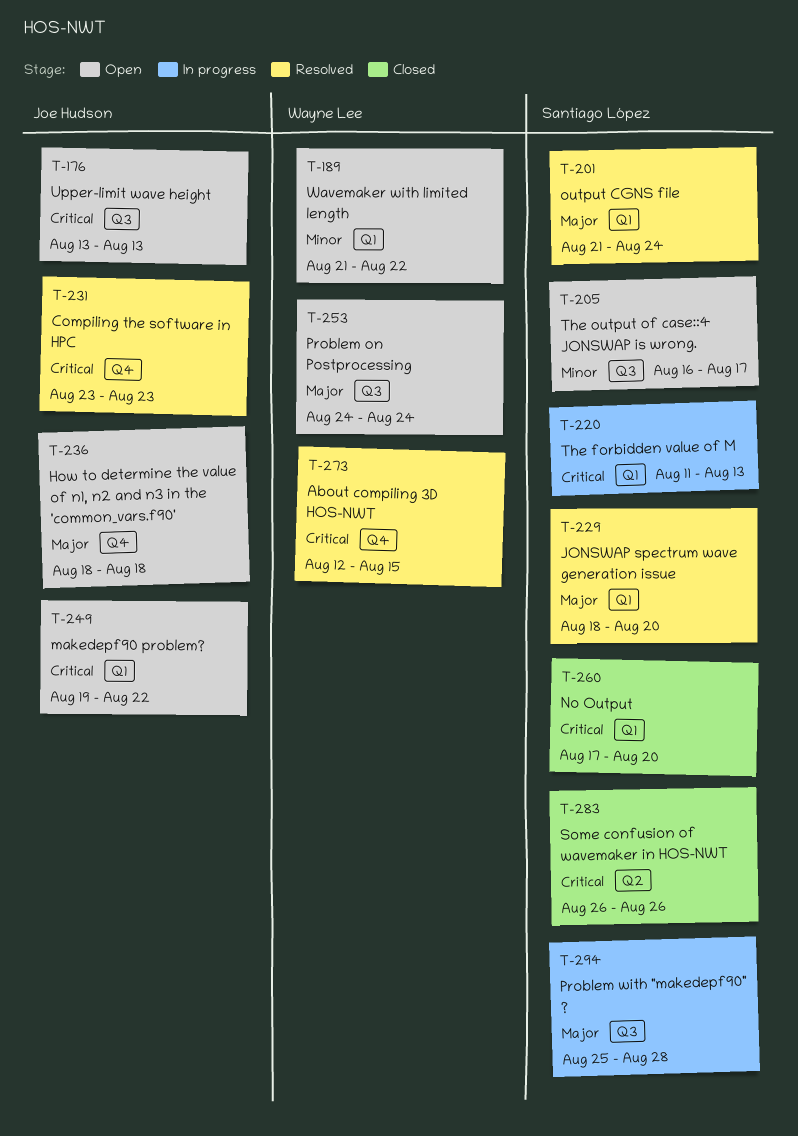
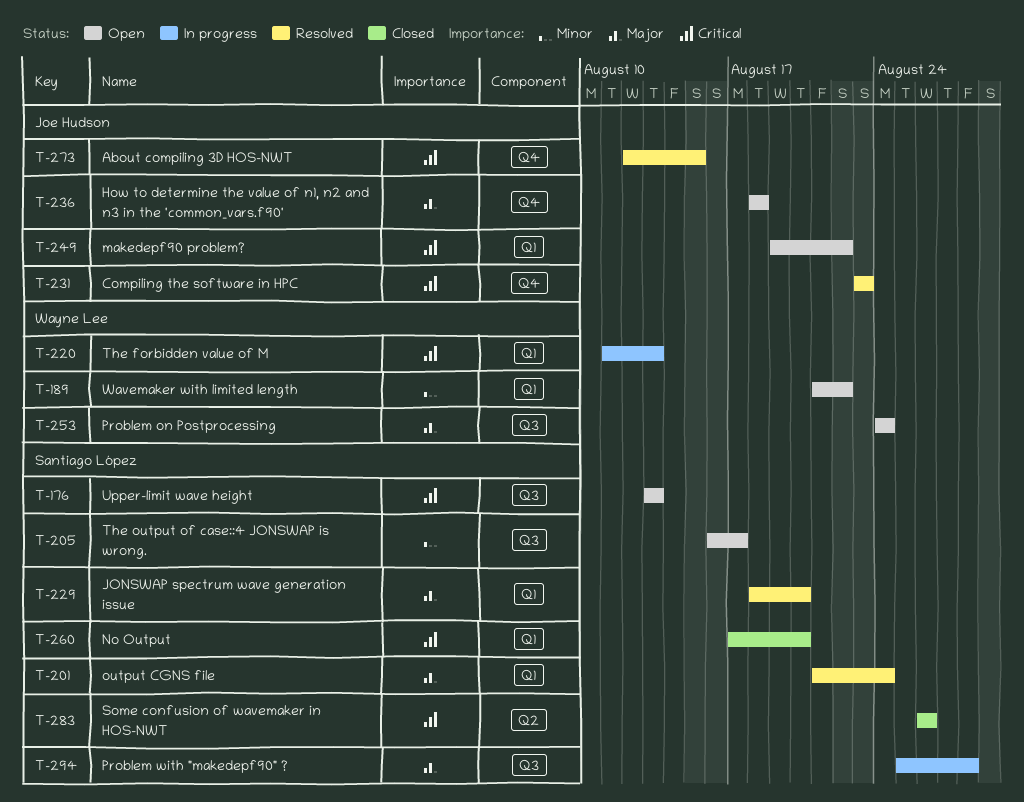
T-176, owner: Joe Hudson -> Santiago López
T-220, owner: Santiago López -> Wayne Lee
T-273, owner: Wayne Lee -> Joe Hudson

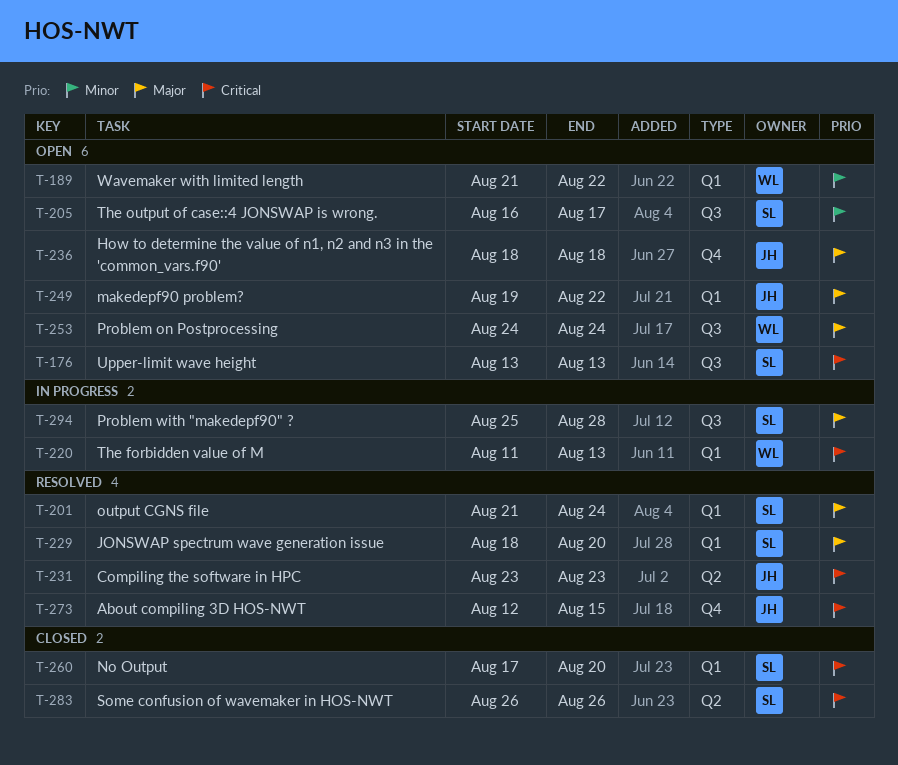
T-231, label: Q4 -> Q2
T-249, priority: Critical -> Major

